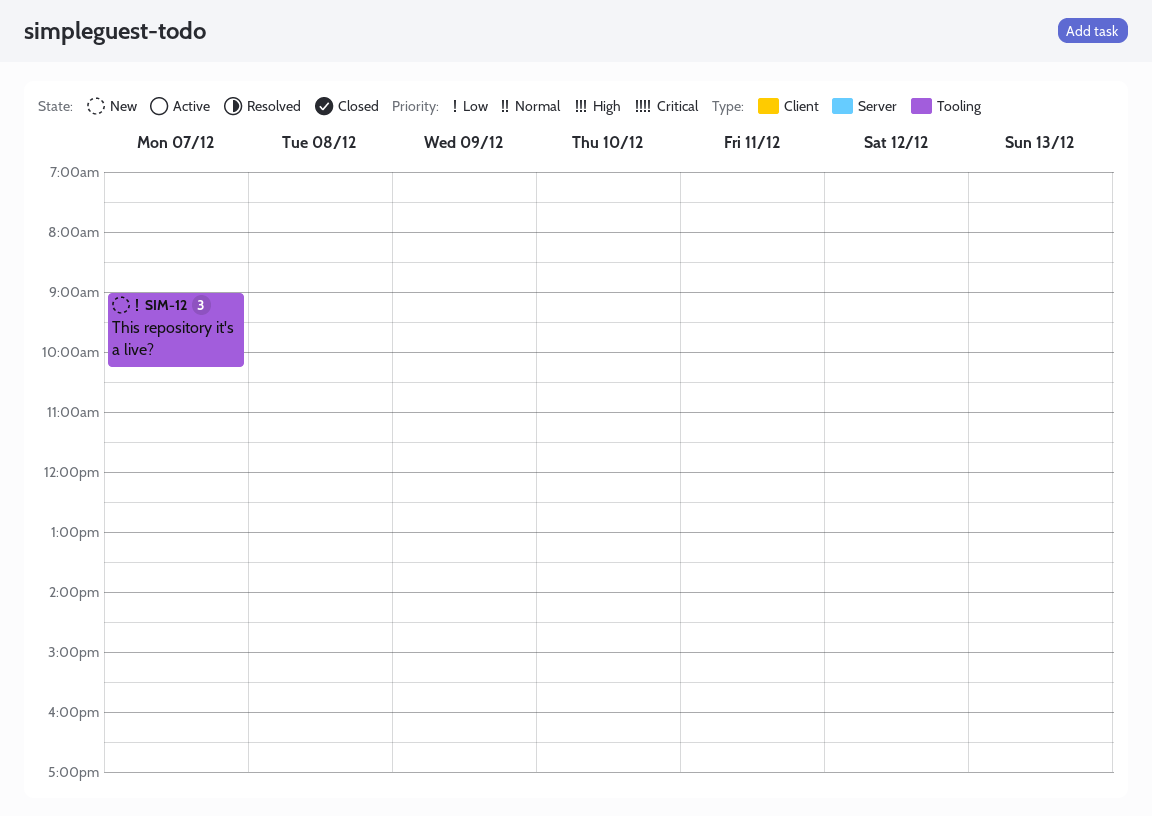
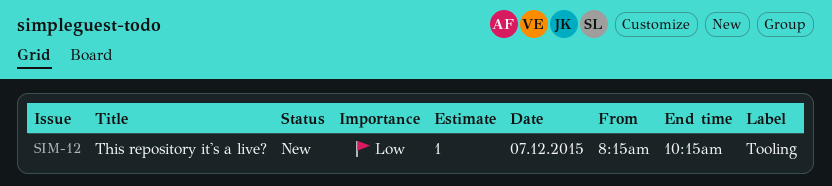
SIM-12, estimate: 3 -> 1
SIM-12, begins: 09:00 -> 08:15

